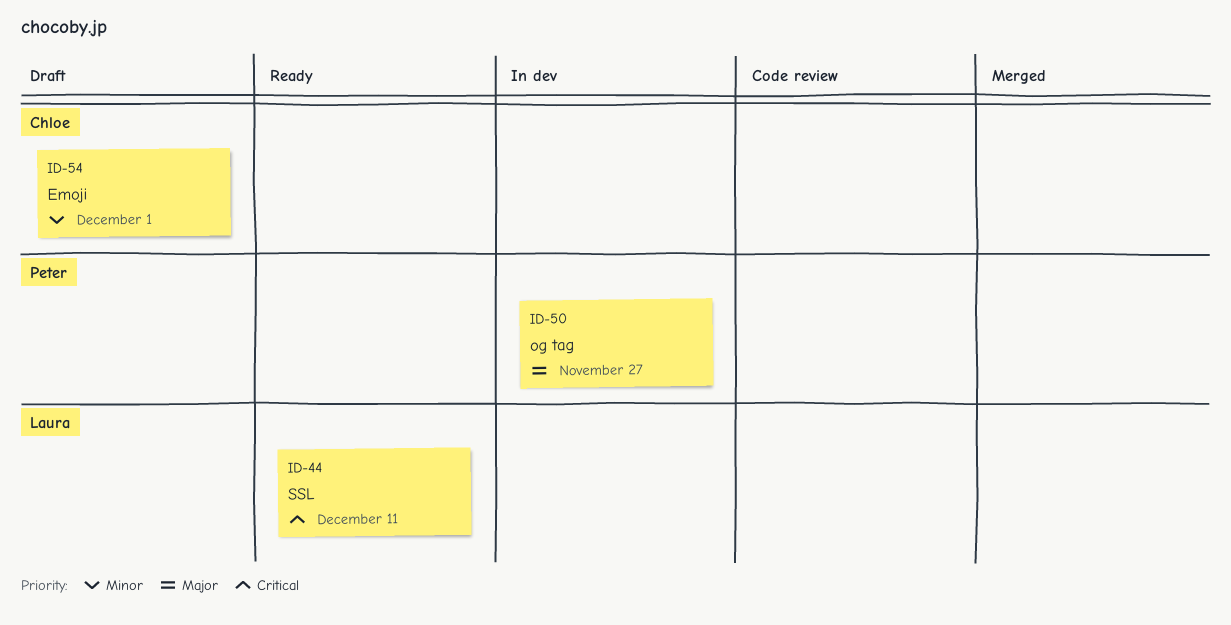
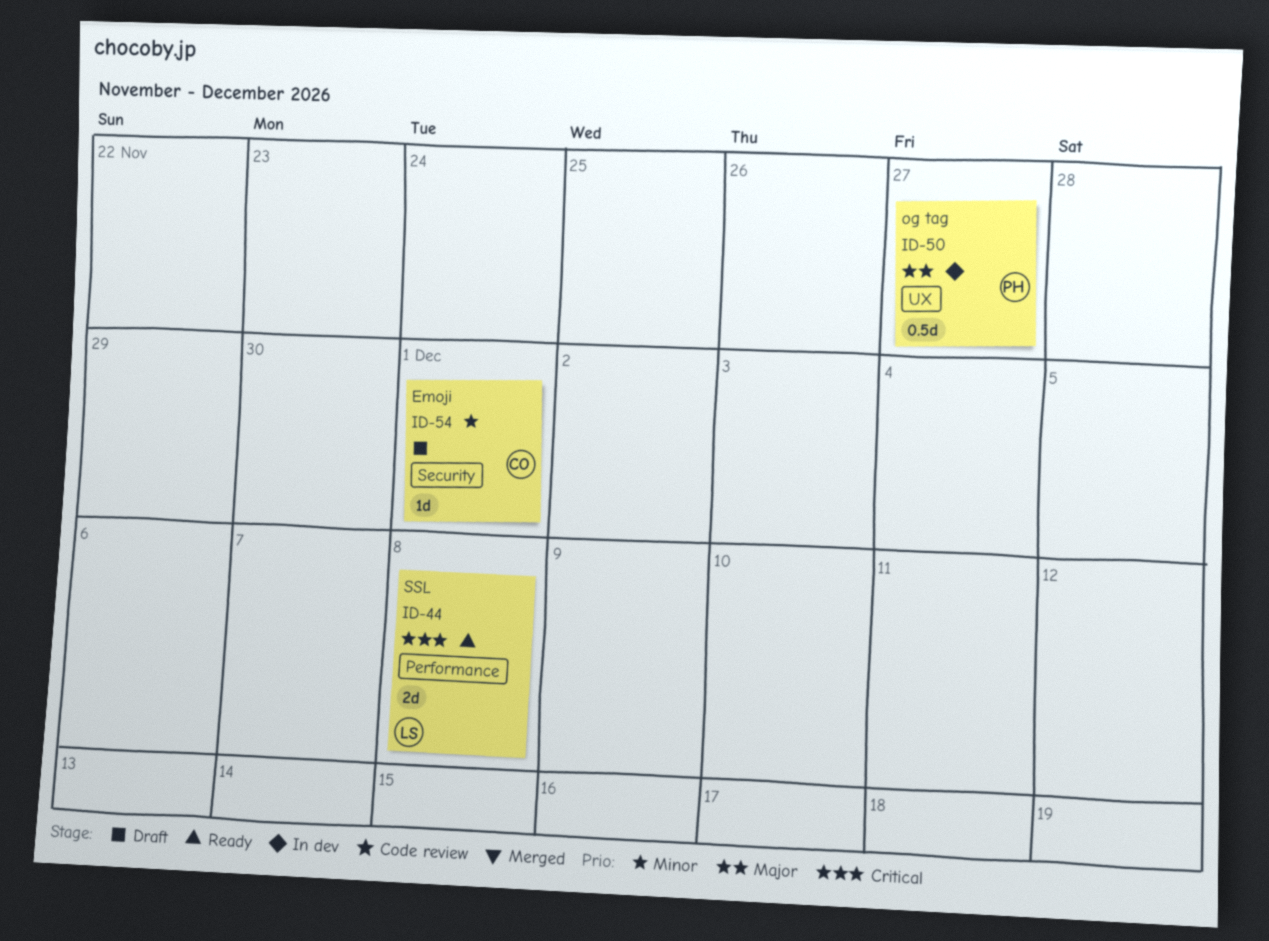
ID-44, due: Dec 11 -> Dec 8

